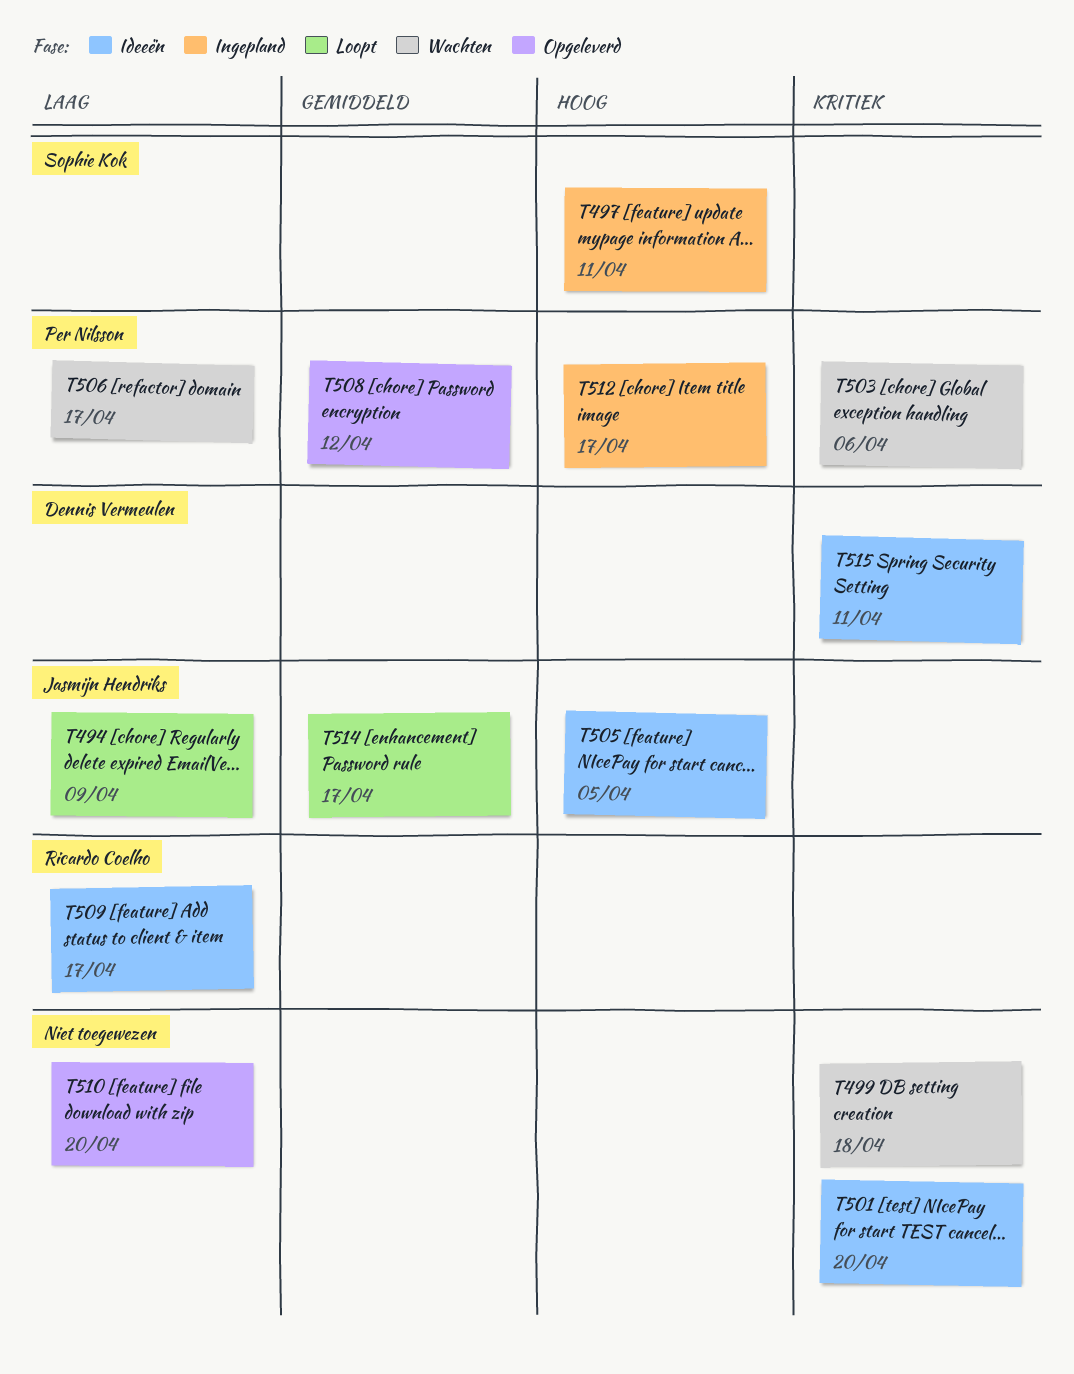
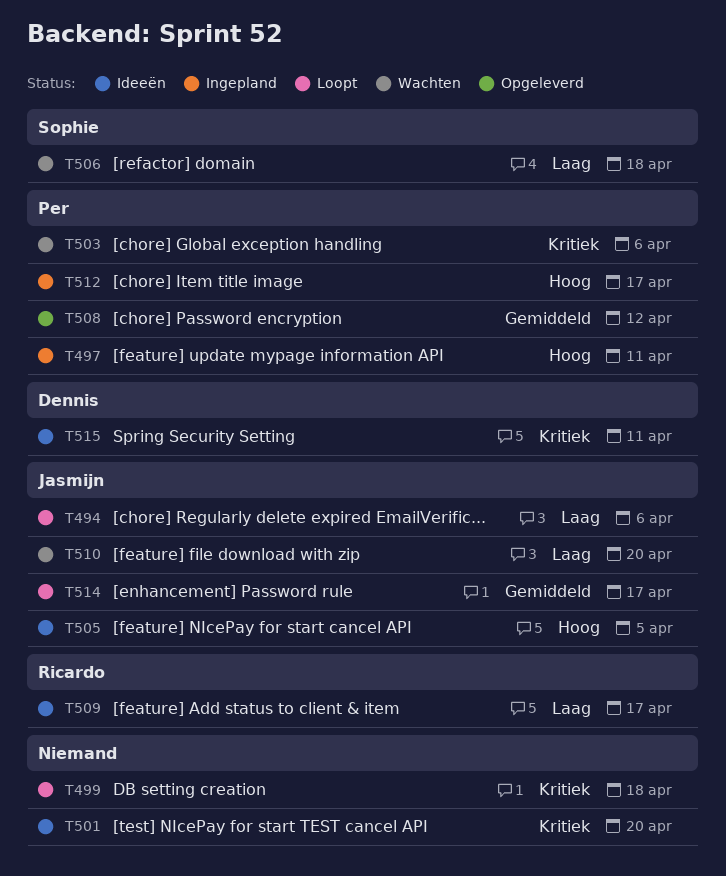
T494, due: Apr 9 -> Apr 6
T497, owner: Sophie Kok -> Per Nilsson
T499, status: Wachten -> Loopt
T506, owner: Per Nilsson -> Sophie Kok
T506, due: Apr 17 -> Apr 18
T510, status: Opgeleverd -> Wachten
T510, owner: none -> Jasmijn Hendriks

